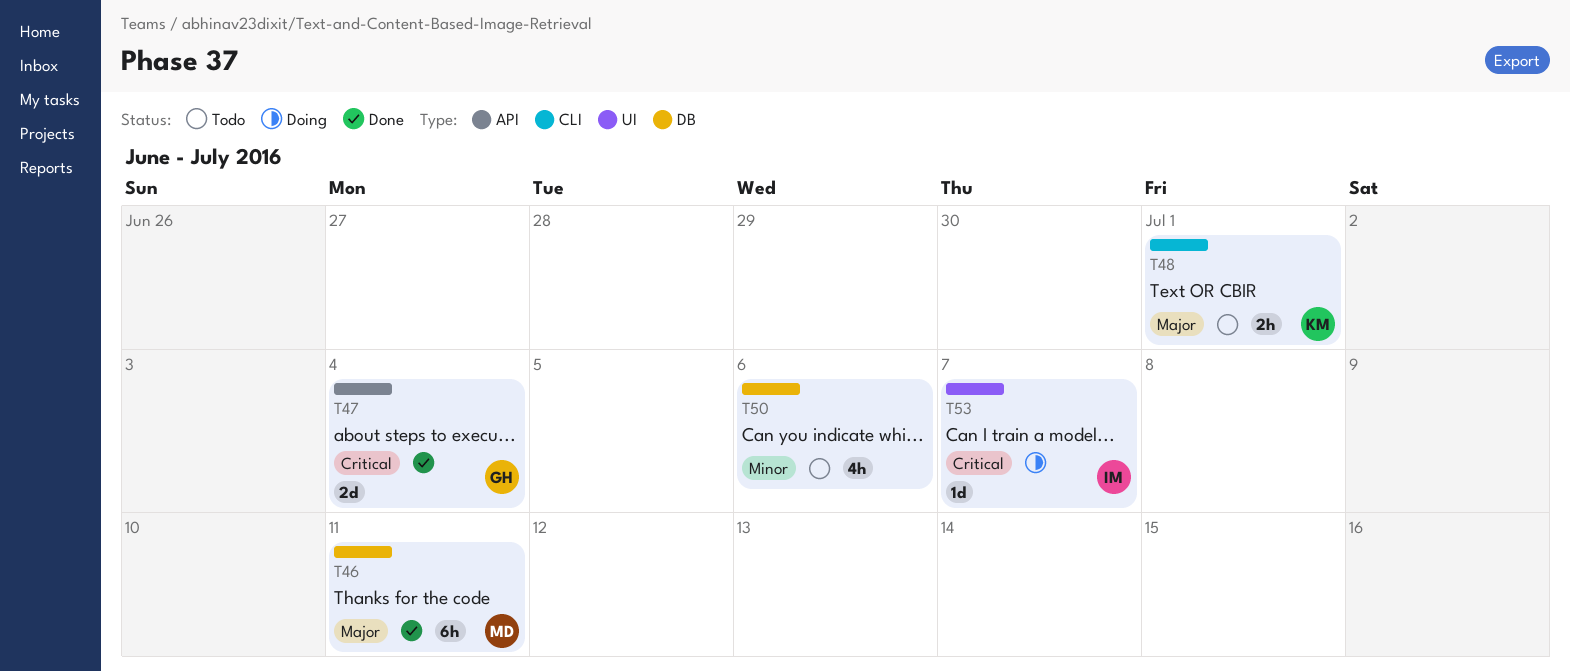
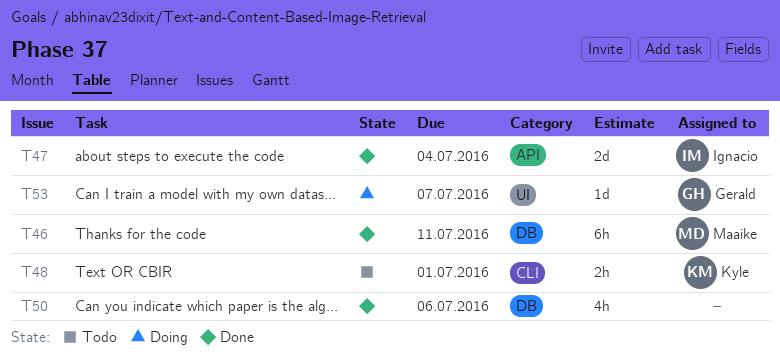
T47, owner: Gerald -> Ignacio
T50, status: Todo -> Done
T53, owner: Ignacio -> Gerald

